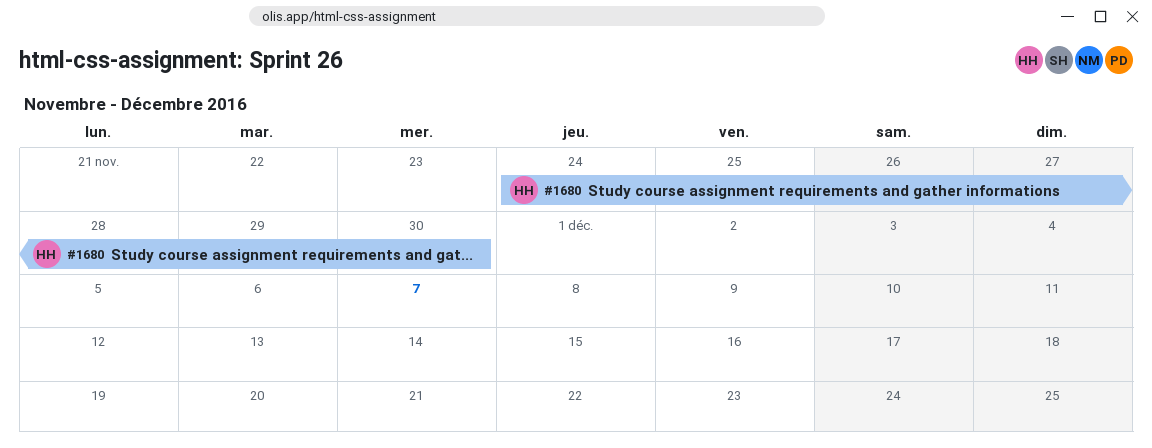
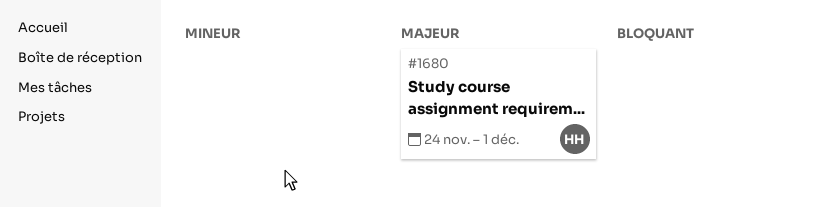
#1680, due: Nov 30 -> Dec 1

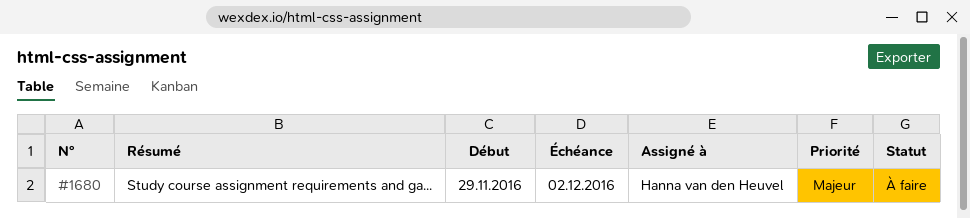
#1680, start: Nov 24 -> Nov 29
#1680, due: Dec 1 -> Dec 2

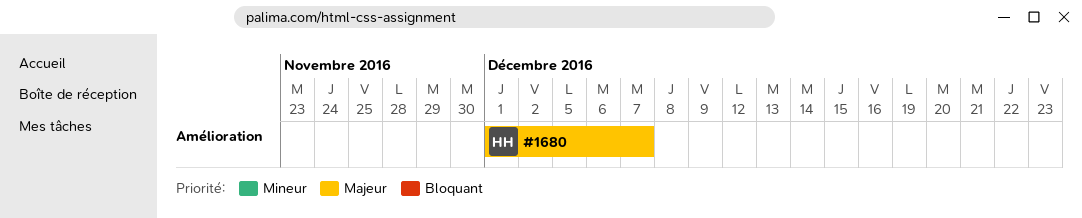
#1680, start: Nov 29 -> Dec 1
#1680, due: Dec 2 -> Dec 7

